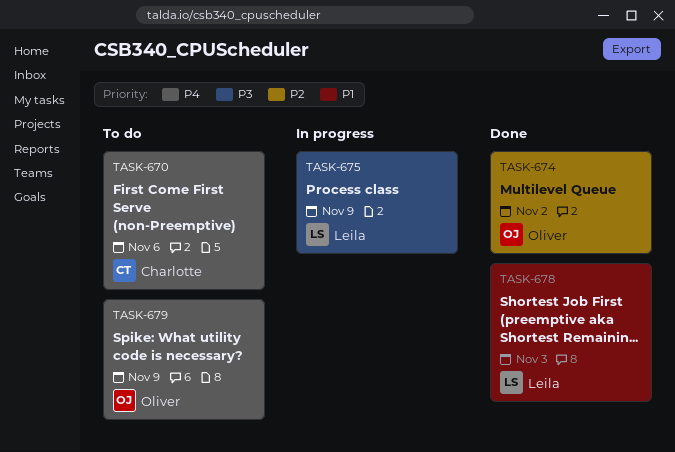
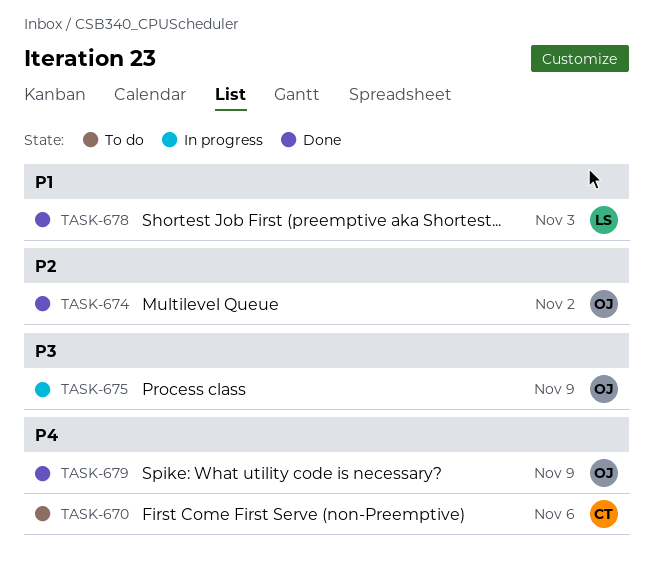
TASK-675, owner: Leila -> Oliver
TASK-679, status: To do -> Done

